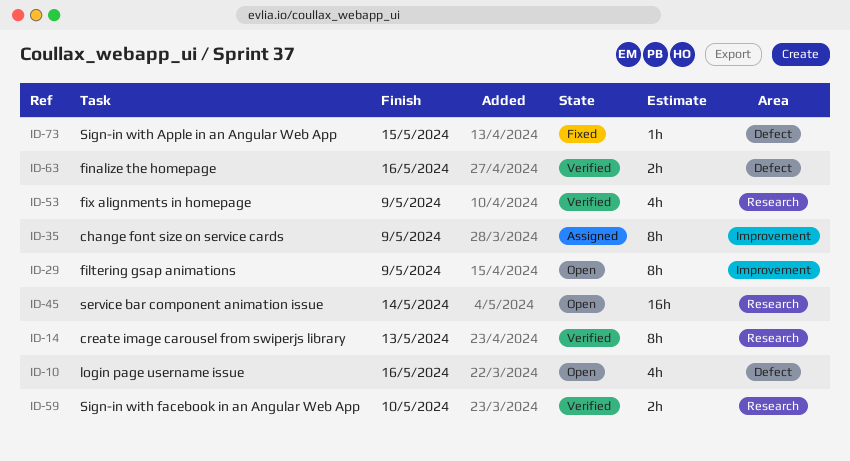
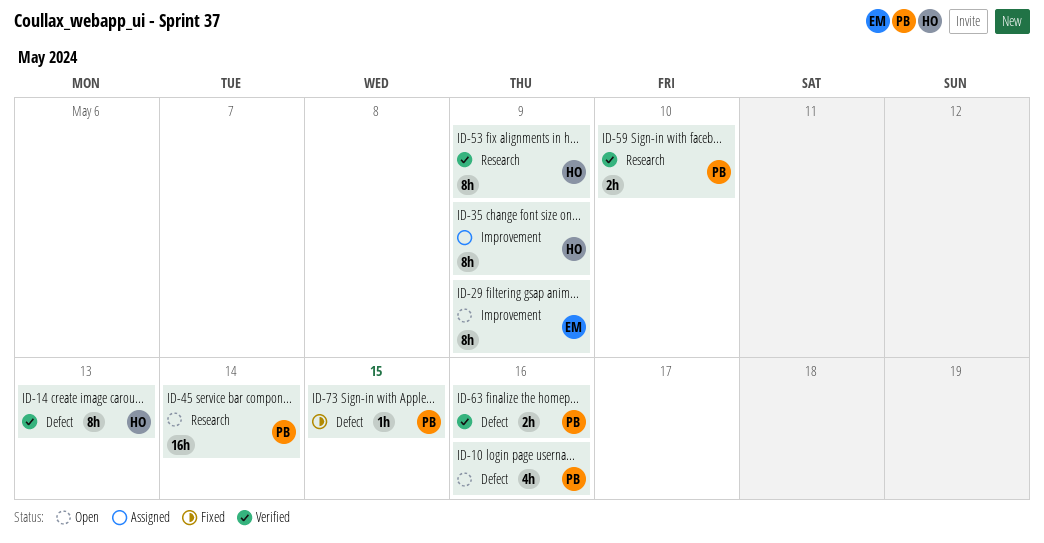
ID-14, label: Research -> Defect
ID-53, estimate: 4h -> 8h

